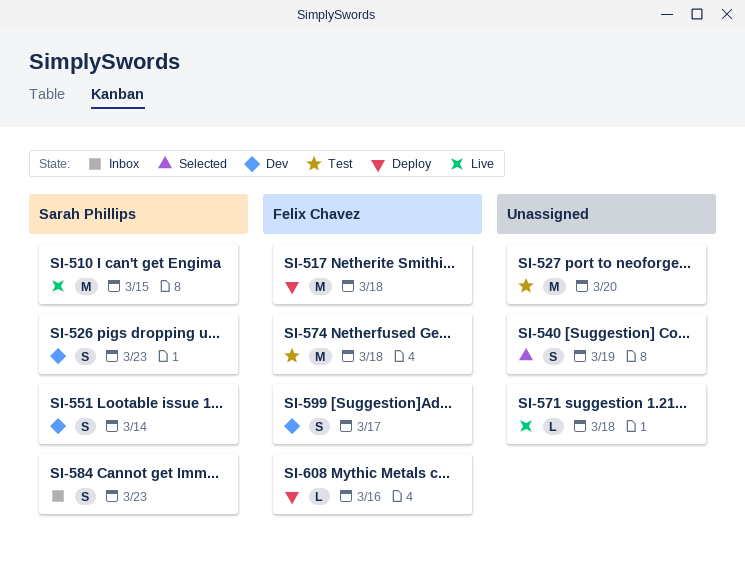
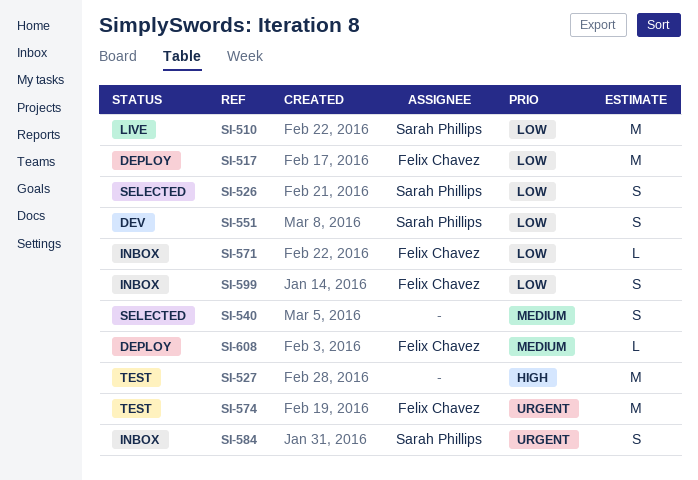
SI-526, status: Dev -> Selected
SI-571, status: Live -> Inbox
SI-571, owner: none -> Felix Chavez
SI-599, status: Dev -> Inbox

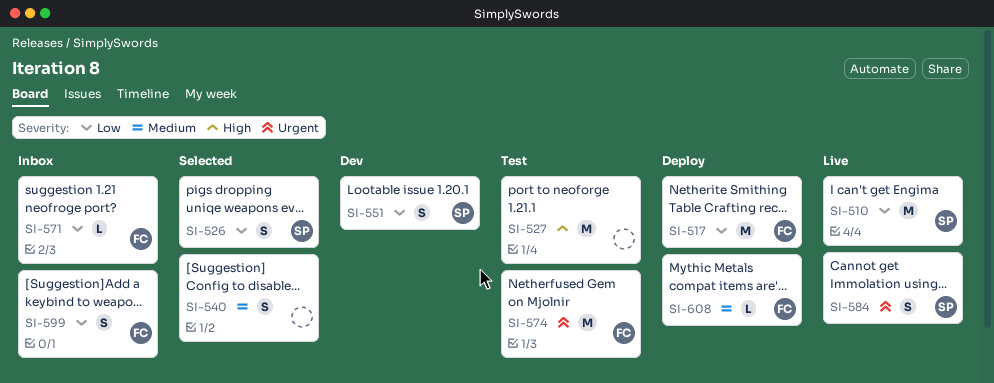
SI-584, status: Inbox -> Live

